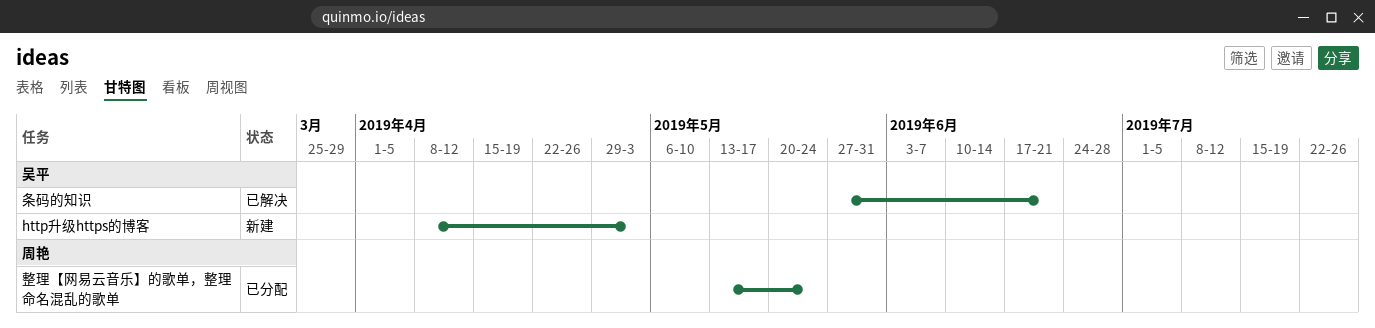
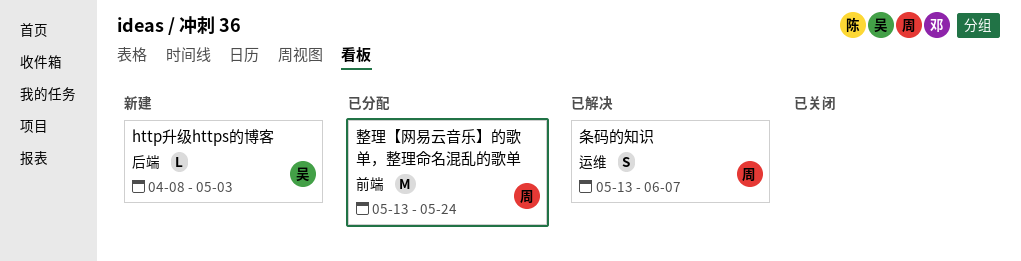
条码的知识, owner: 吴平 -> 周艳
条码的知识, start: May 27 -> May 13
条码的知识, due: Jun 21 -> Jun 7

